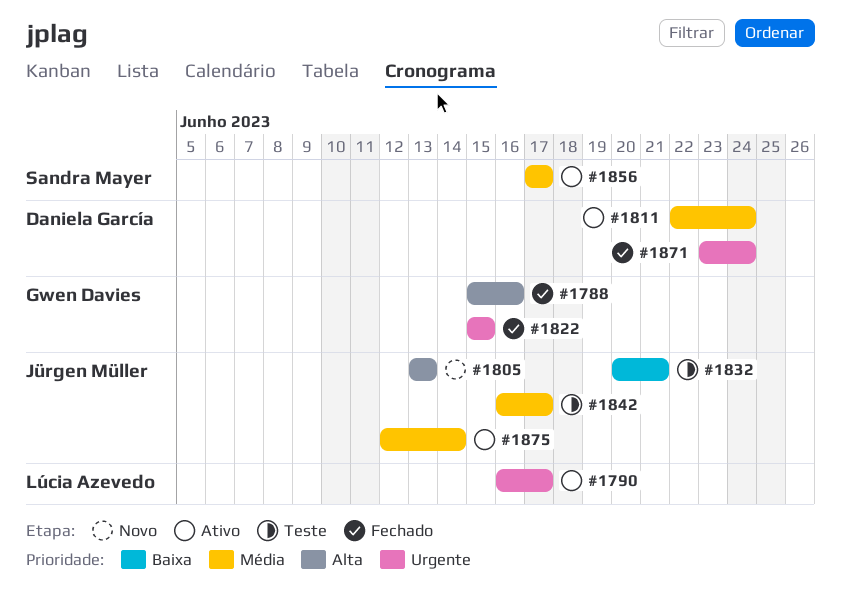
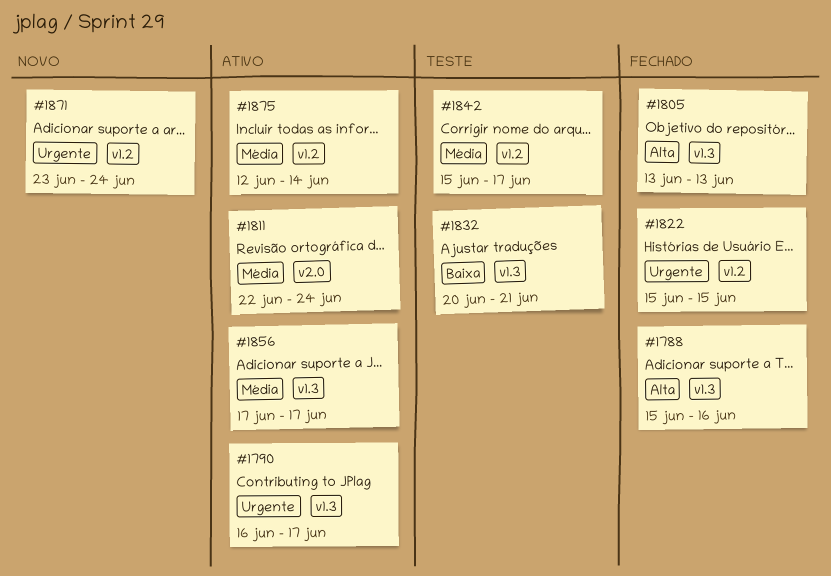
#1805, status: Novo -> Fechado
#1842, start: Jun 16 -> Jun 15
#1871, status: Fechado -> Novo

